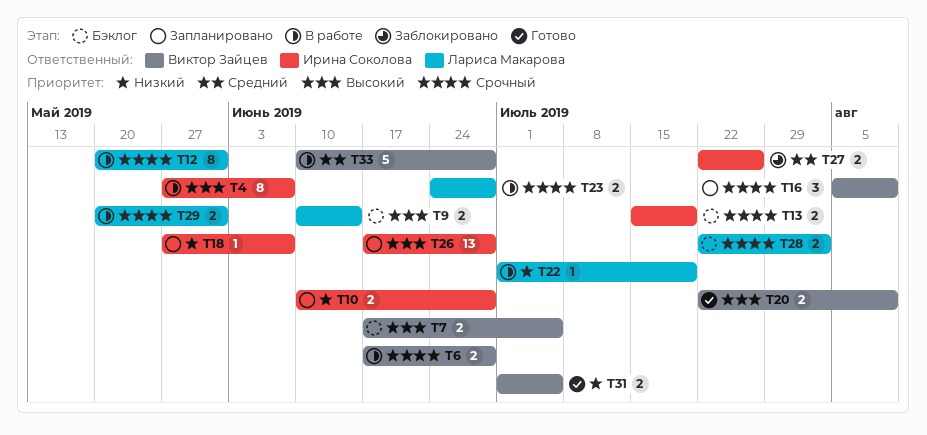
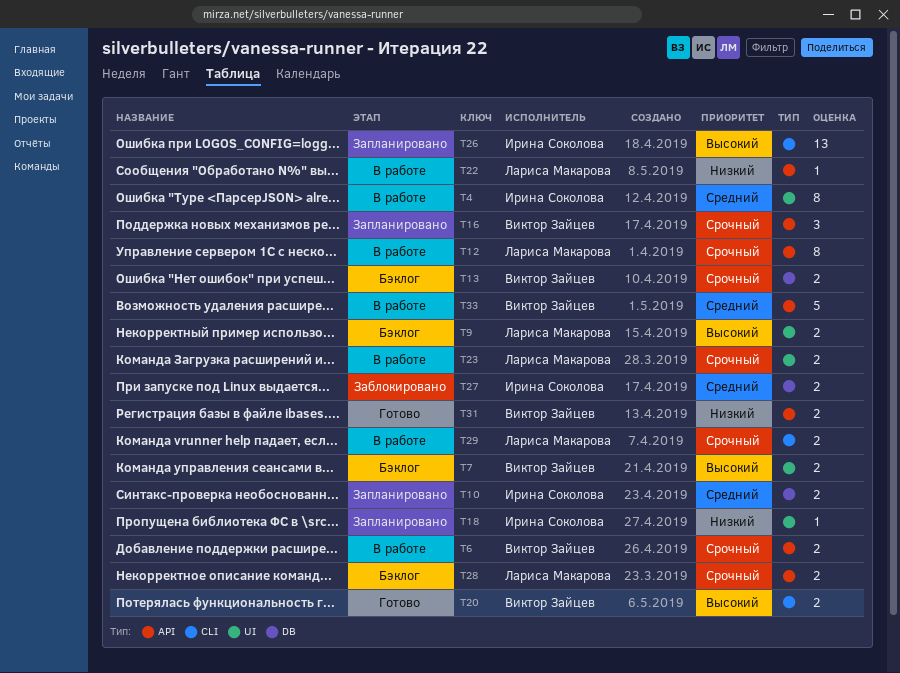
T4, priority: Высокий -> Средний
T10, priority: Низкий -> Средний
T13, owner: Ирина Соколова -> Виктор Зайцев

